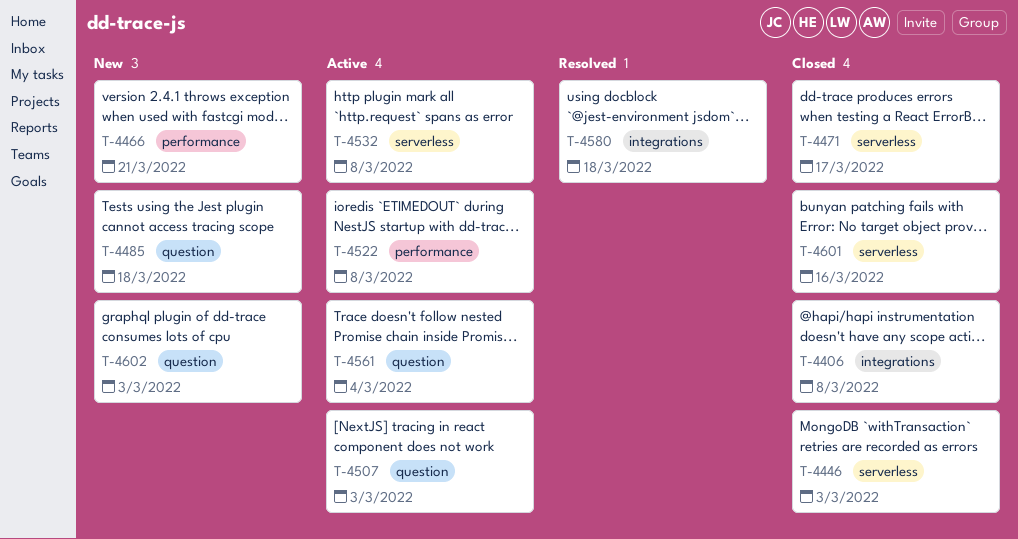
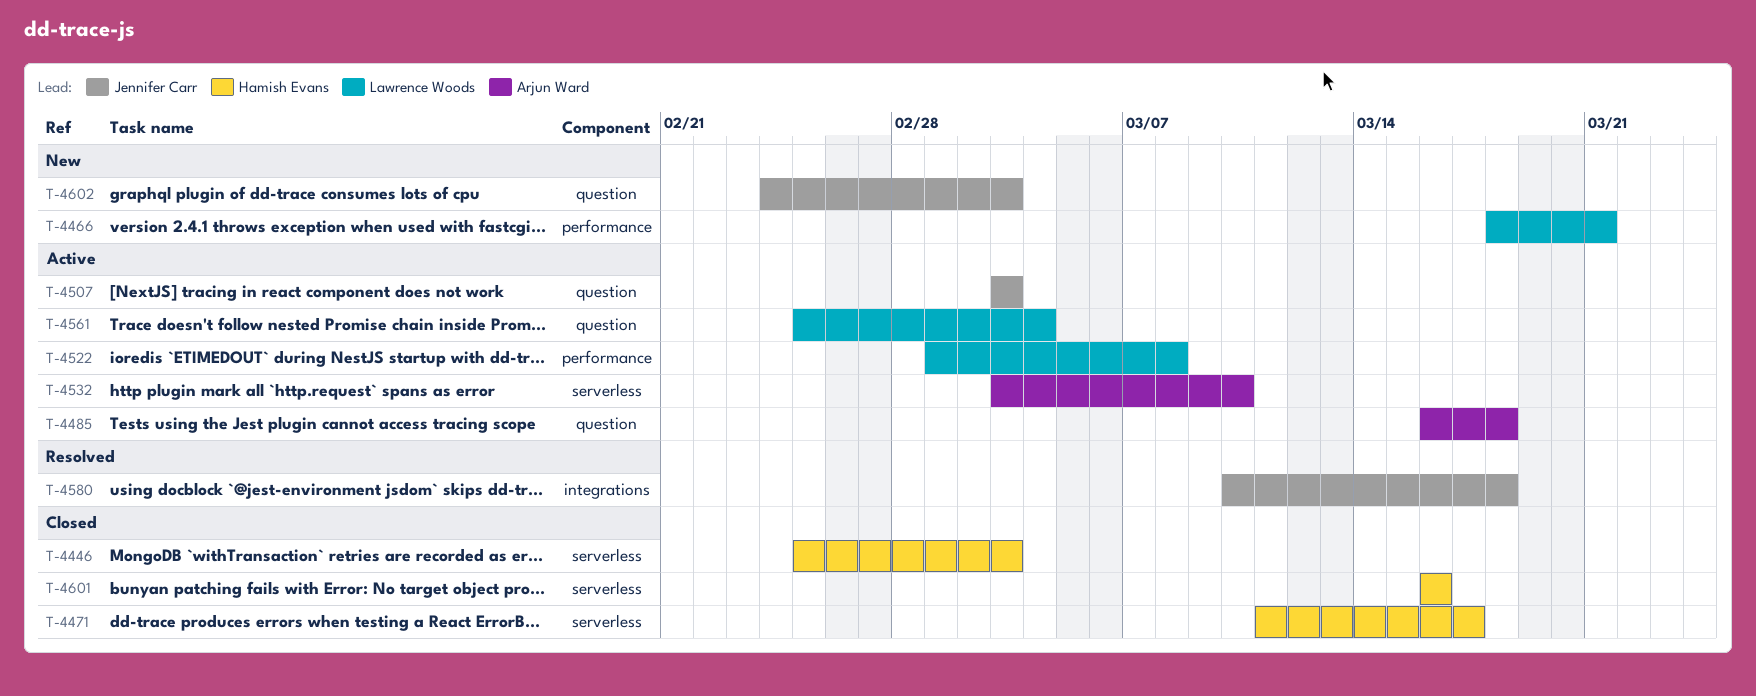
T-4406: present -> none
T-4485, status: New -> Active
T-4532, due: Mar 8 -> Mar 10

